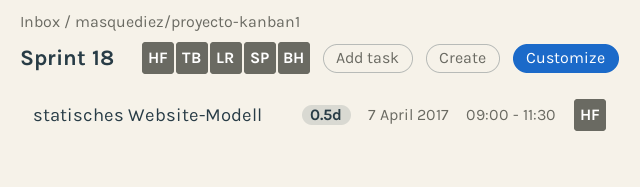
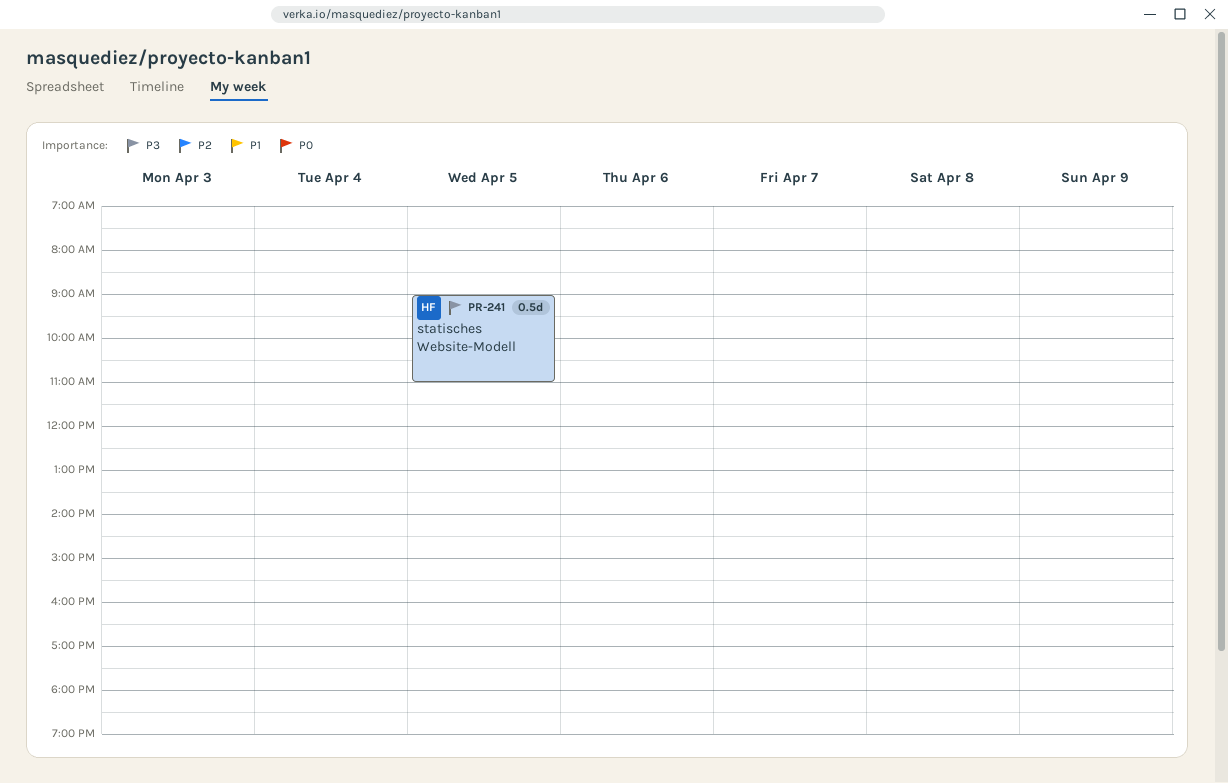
statisches Website-Modell, day: Apr 7 -> Apr 5
statisches Website-Modell, ends: 11:30 -> 11:00

